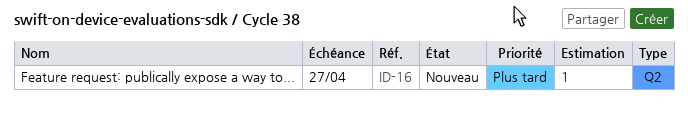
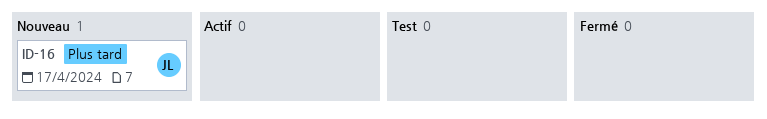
ID-16, due: Apr 27 -> Apr 17

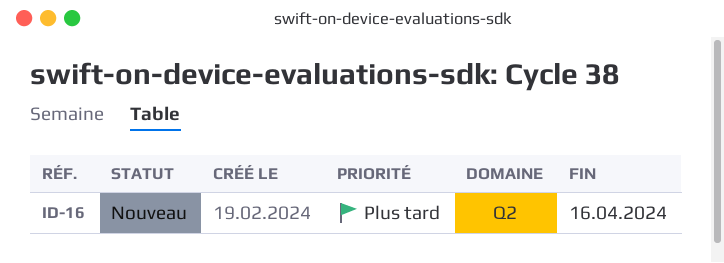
ID-16, due: Apr 17 -> Apr 16

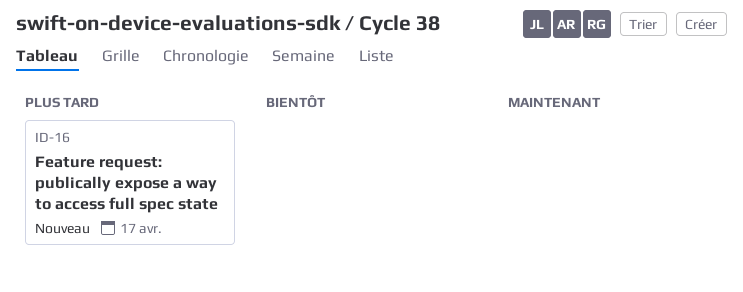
ID-16, due: Apr 16 -> Apr 17

